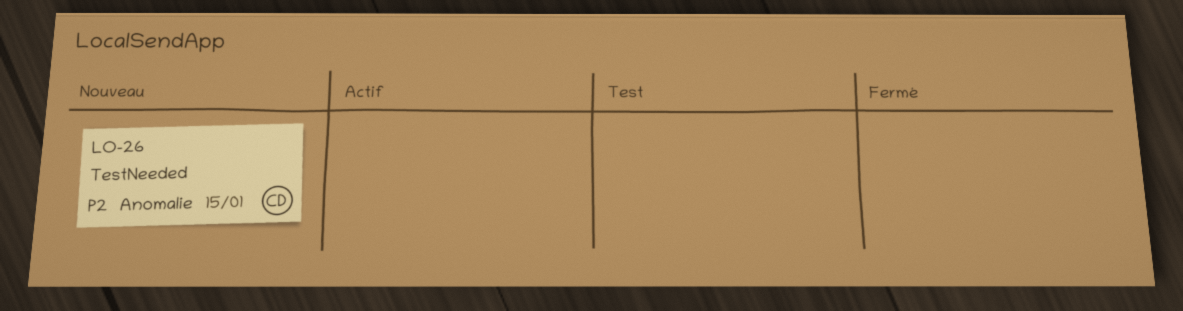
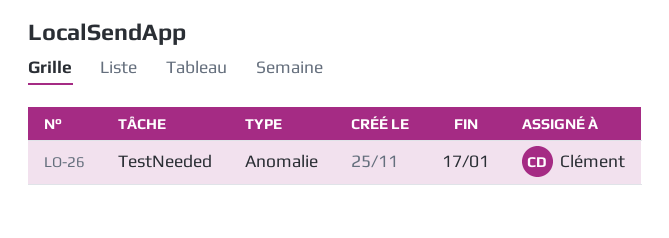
LO-26, due: Jan 15 -> Jan 17

